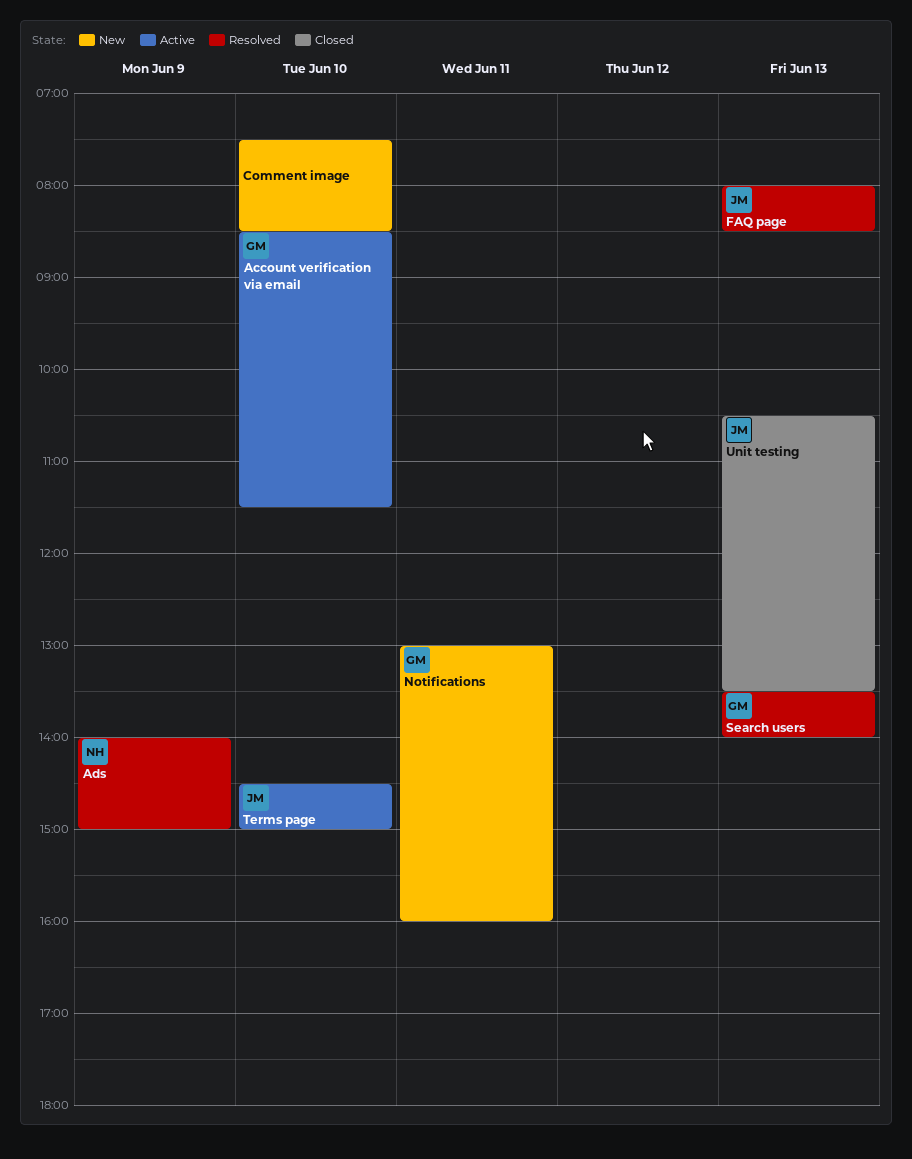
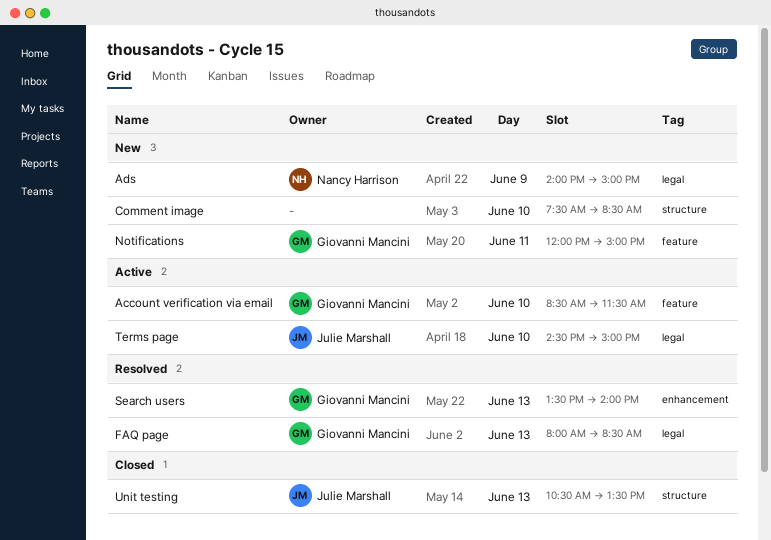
Ads, status: Resolved -> New
FAQ page, owner: Julie Marshall -> Giovanni Mancini
Notifications, begins: 13:00 -> 12:00
Notifications, ends: 16:00 -> 15:00

